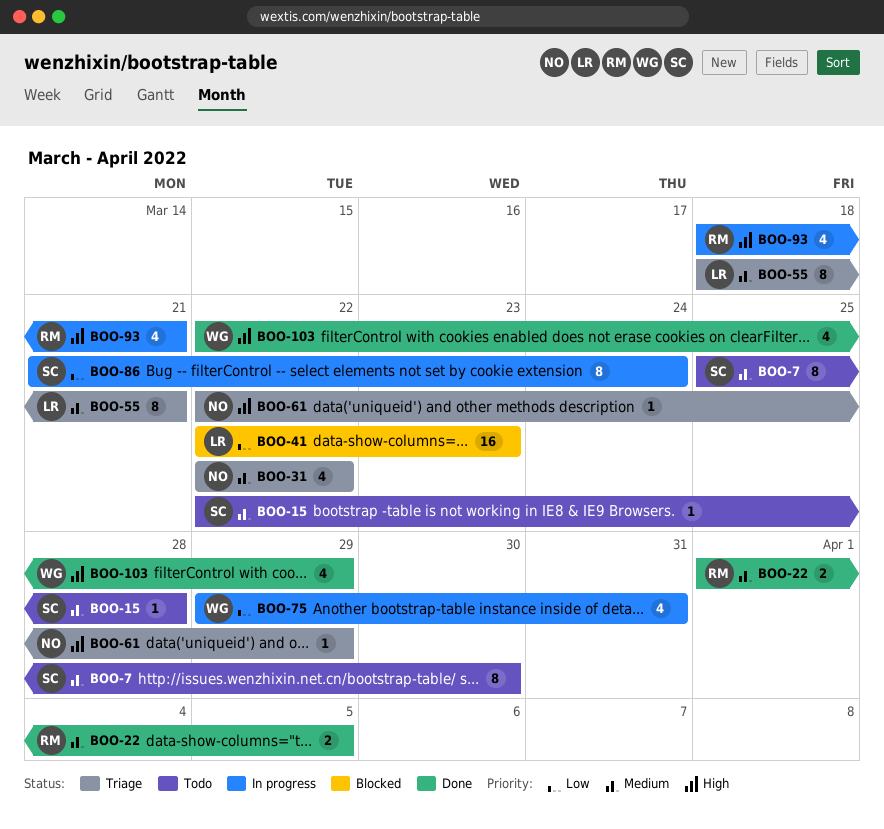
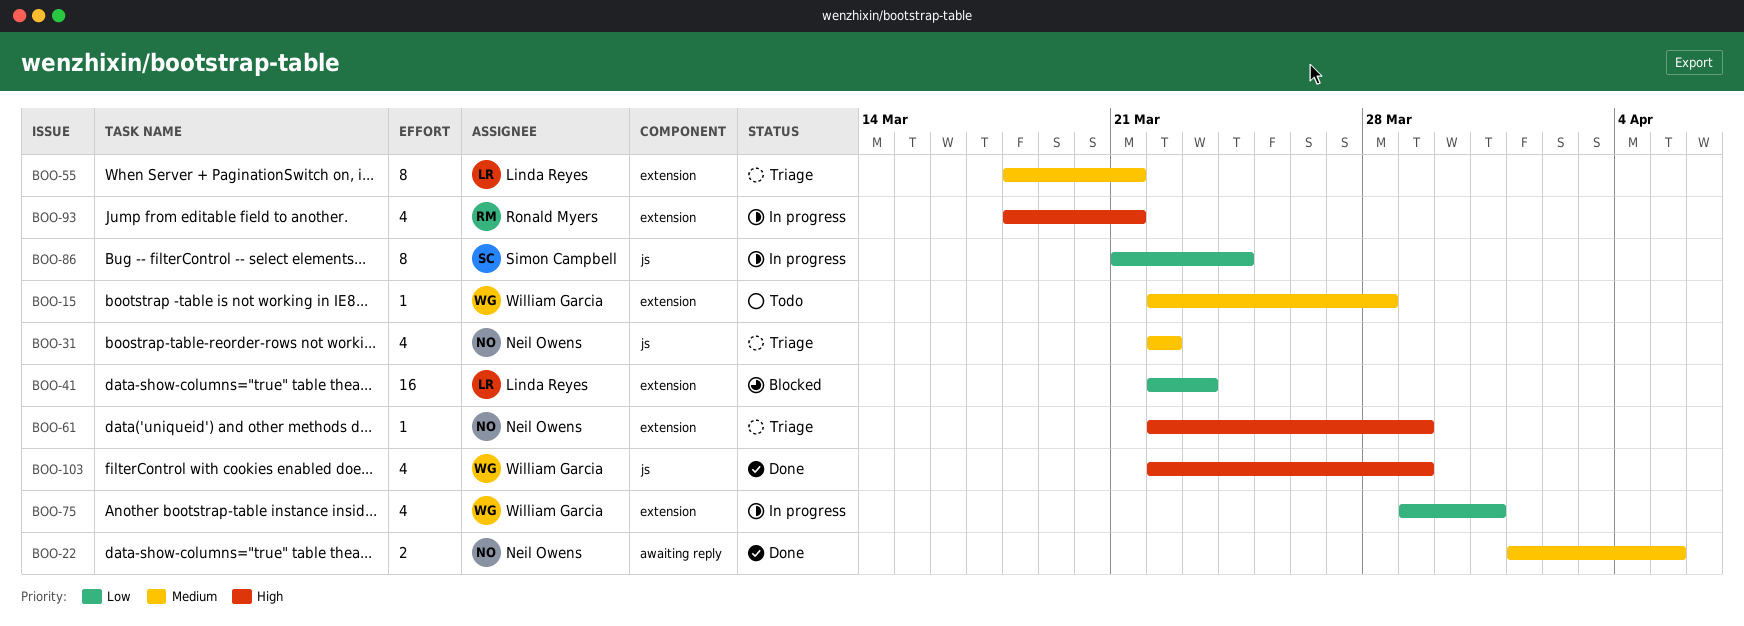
BOO-7: present -> none
BOO-15, owner: Simon Campbell -> William Garcia
BOO-22, owner: Ronald Myers -> Neil Owens

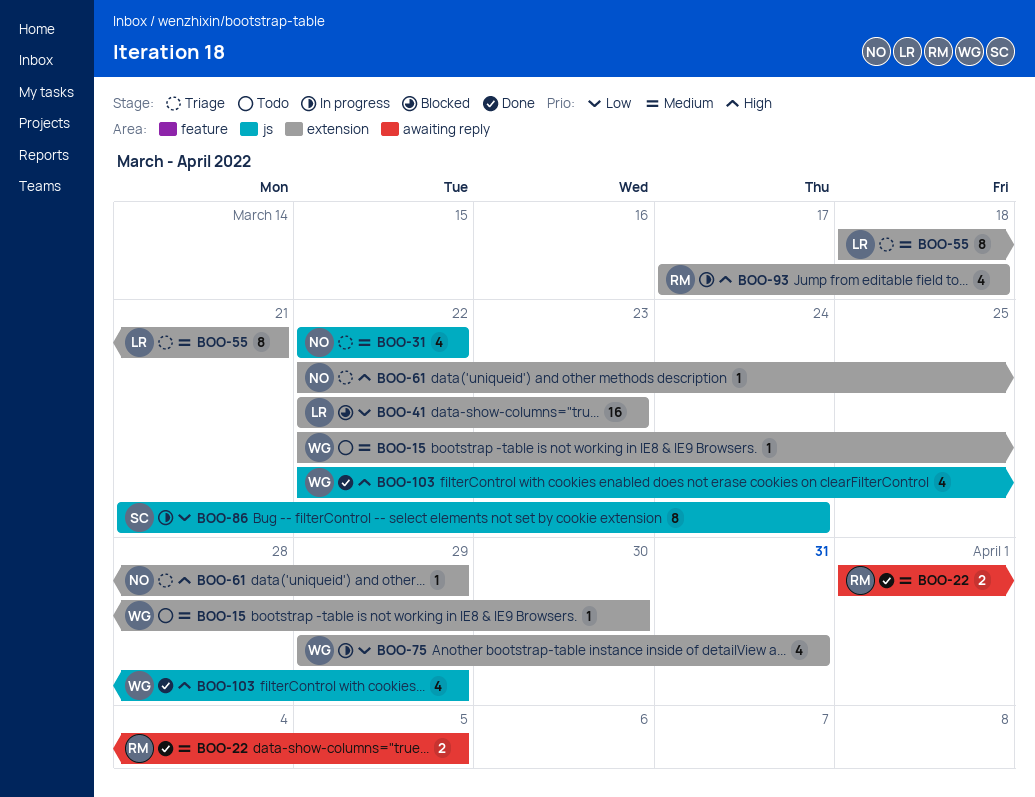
BOO-15, due: Mar 28 -> Mar 30
BOO-22, owner: Neil Owens -> Ronald Myers
BOO-93, start: Mar 18 -> Mar 17
BOO-93, due: Mar 21 -> Mar 18

